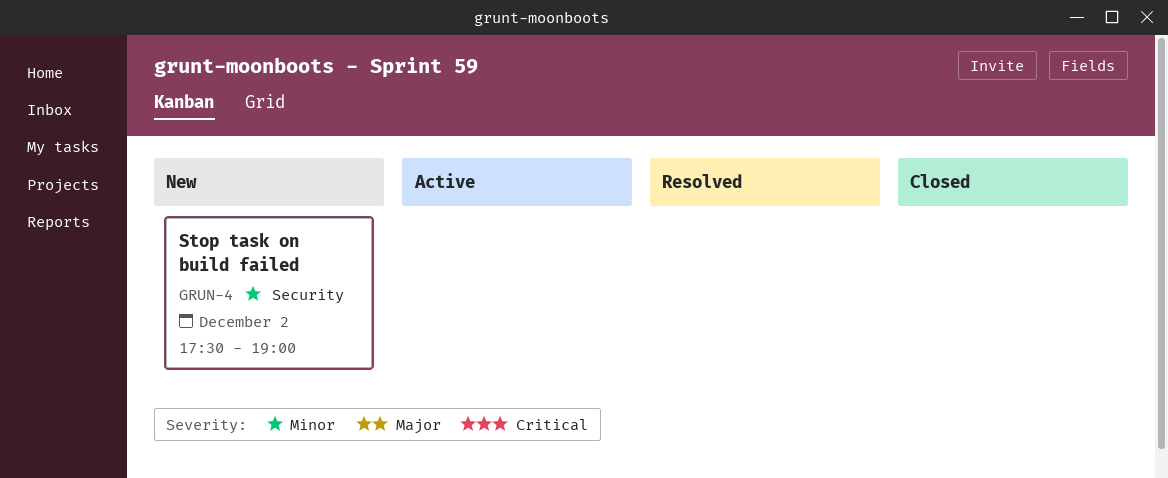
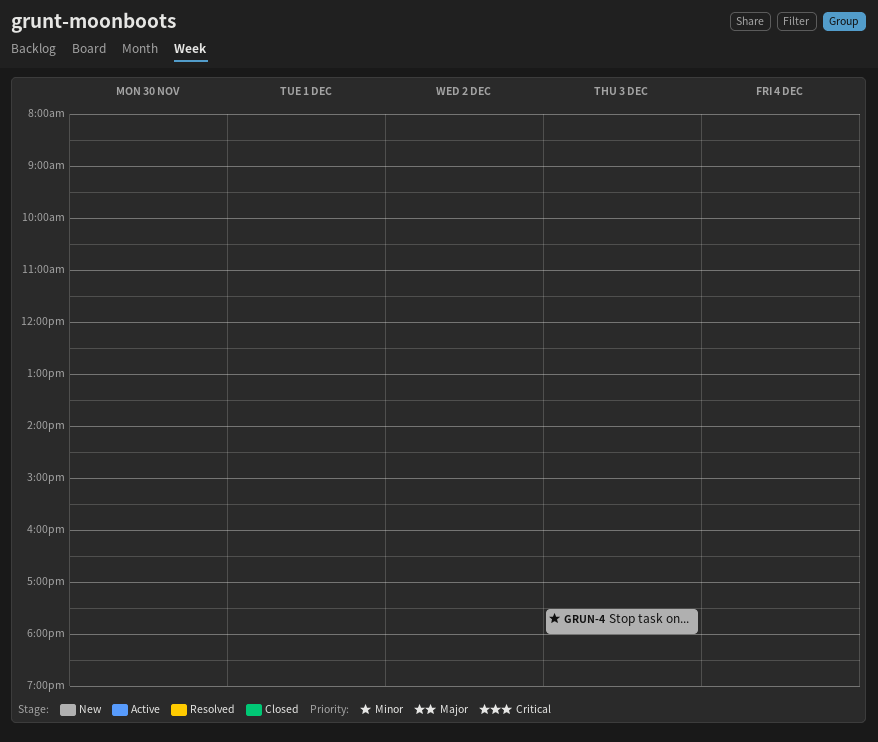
GRUN-4, day: Dec 2 -> Dec 3
GRUN-4, ends: 19:00 -> 18:00

